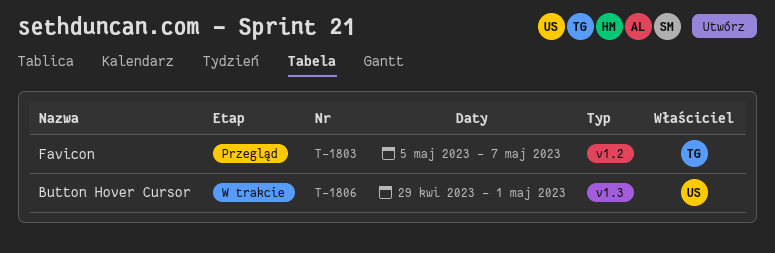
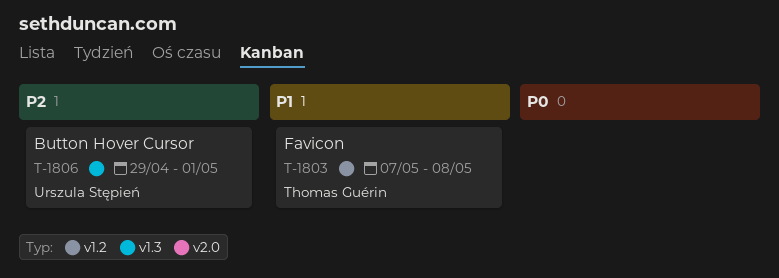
T-1803, start: May 5 -> May 7
T-1803, due: May 7 -> May 8

